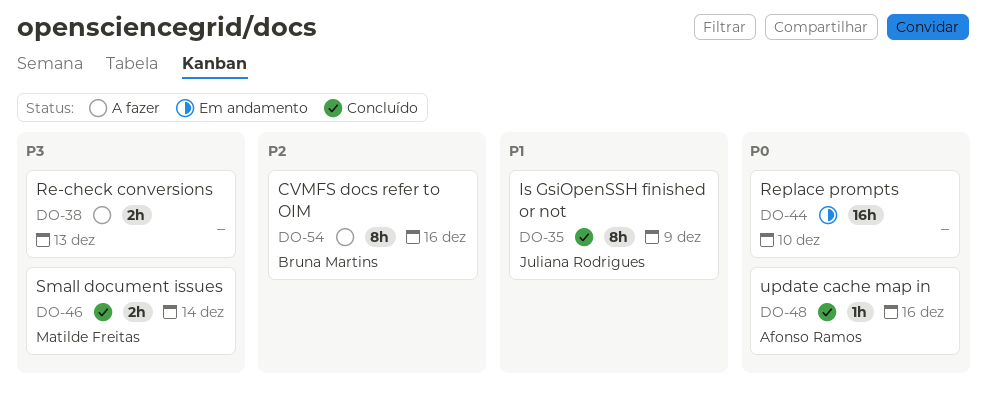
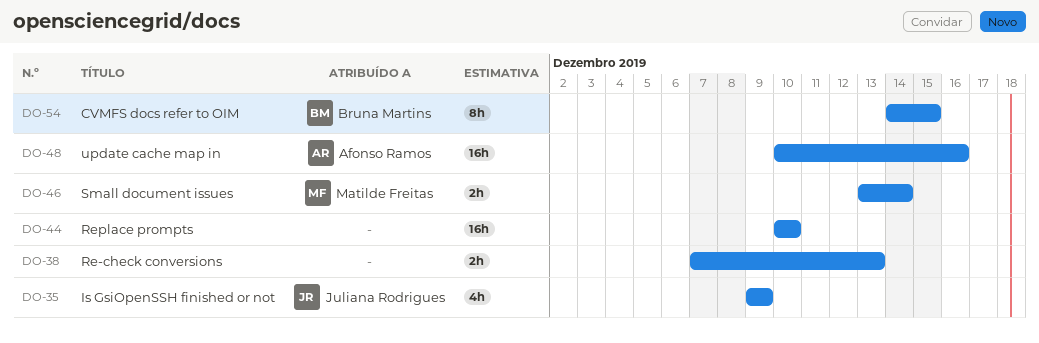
DO-35, estimate: 8h -> 4h
DO-48, estimate: 1h -> 16h
DO-54, due: Dec 16 -> Dec 15

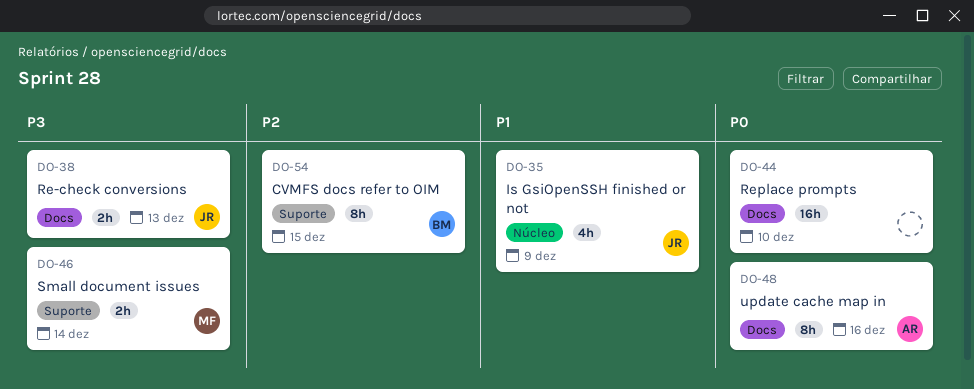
DO-38, owner: none -> Juliana Rodrigues
DO-48, estimate: 16h -> 8h

